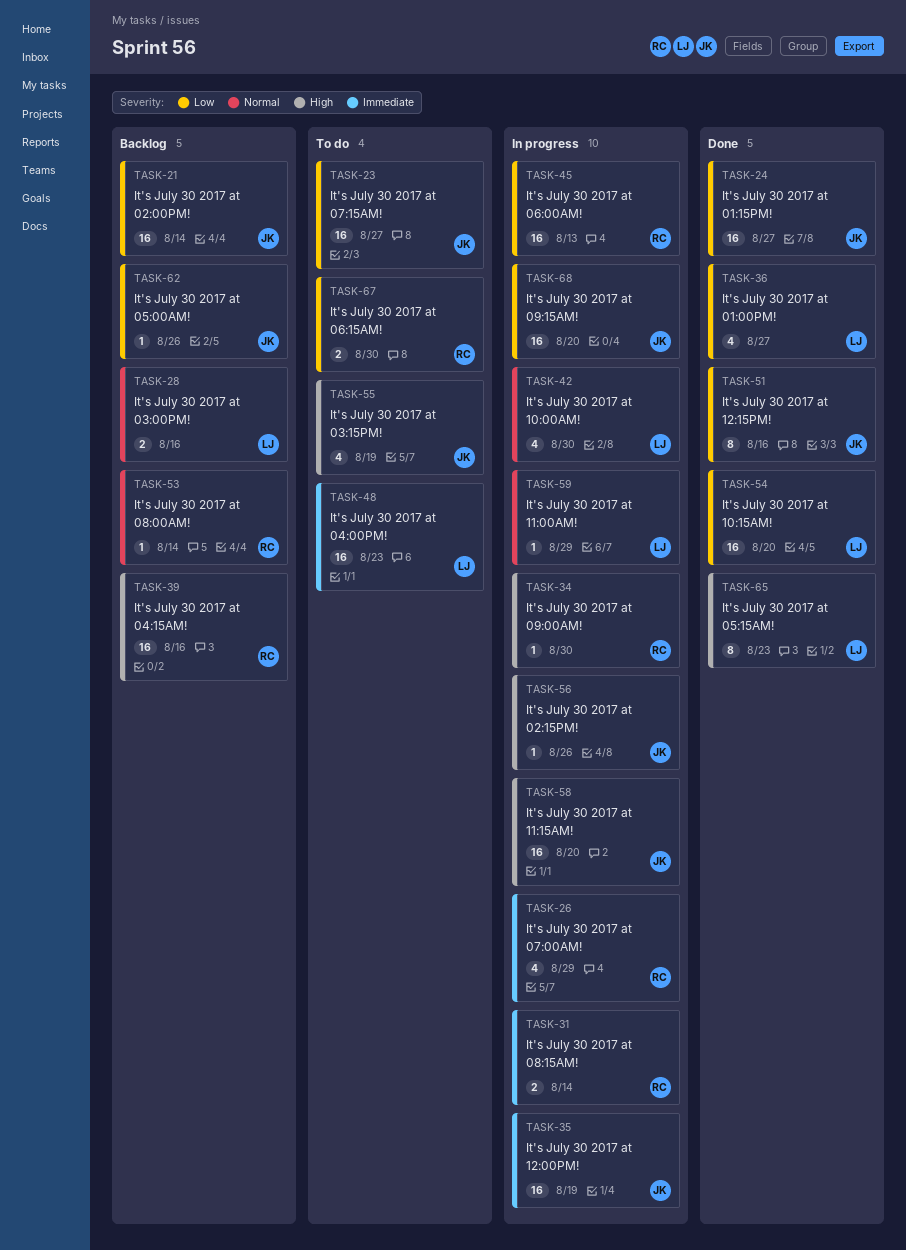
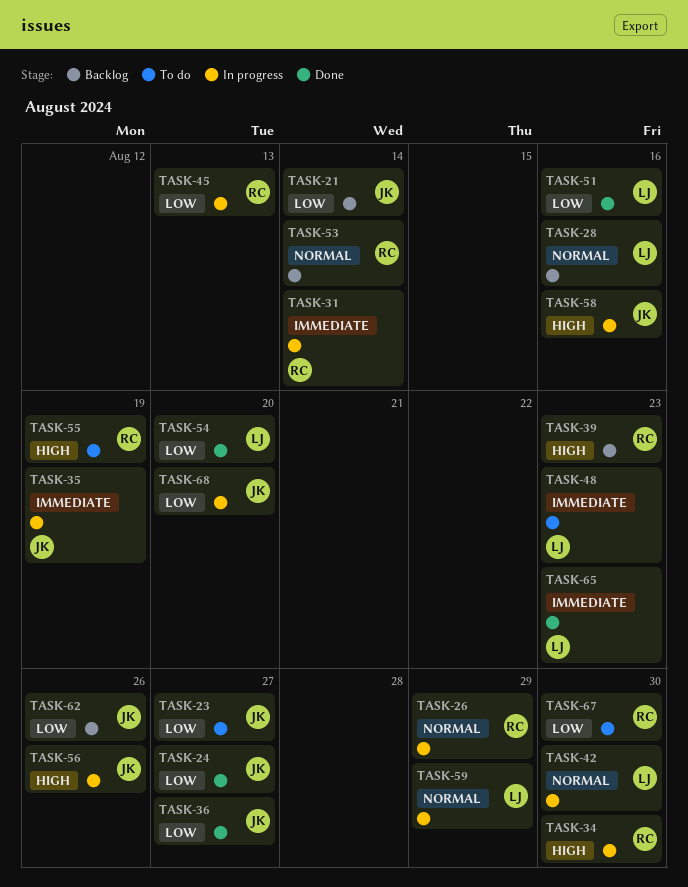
TASK-26, priority: Immediate -> Normal
TASK-36, owner: LJ -> JK
TASK-39, due: Aug 16 -> Aug 23
TASK-51, owner: JK -> LJ
TASK-55, owner: JK -> RC
TASK-58, due: Aug 20 -> Aug 16
TASK-65, priority: High -> Immediate

